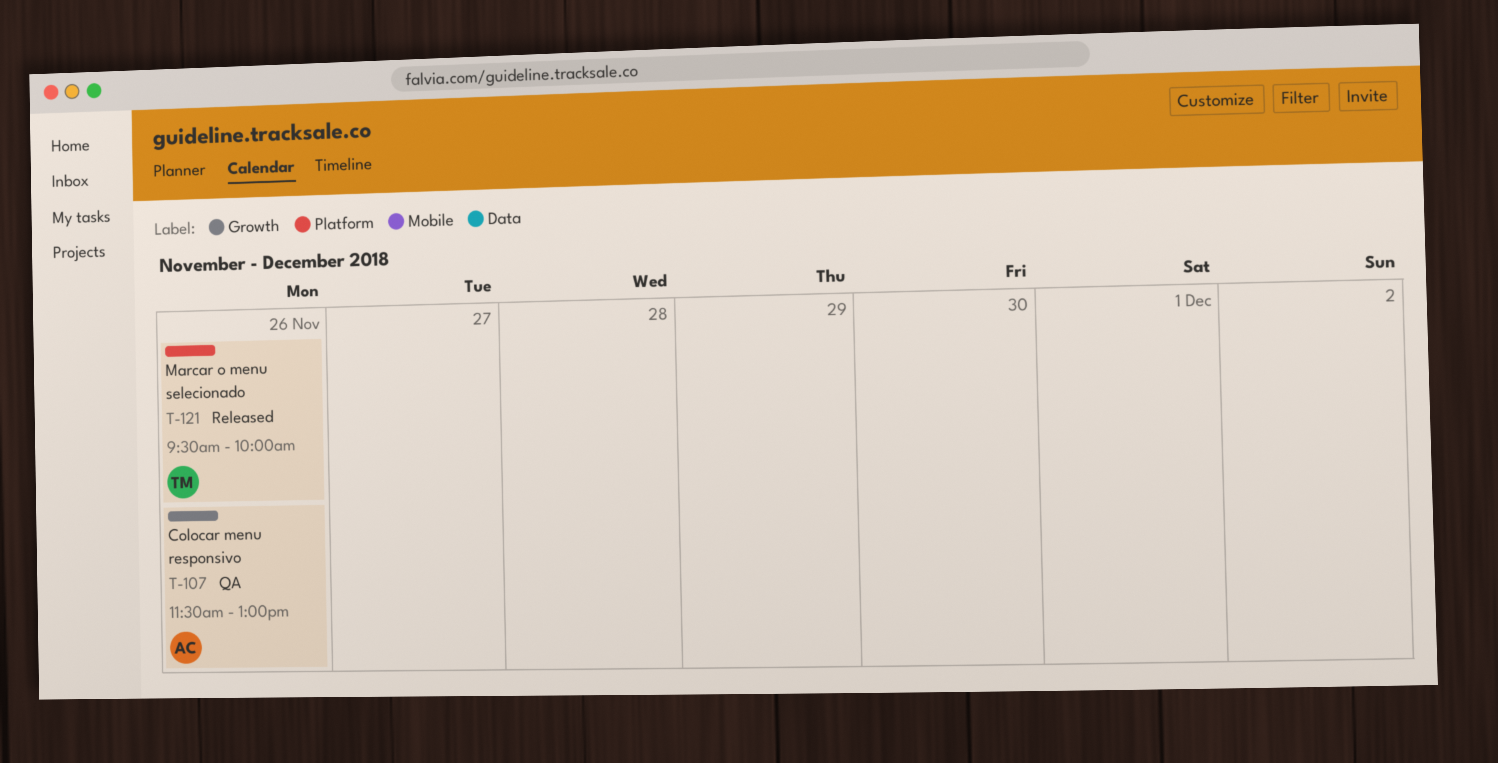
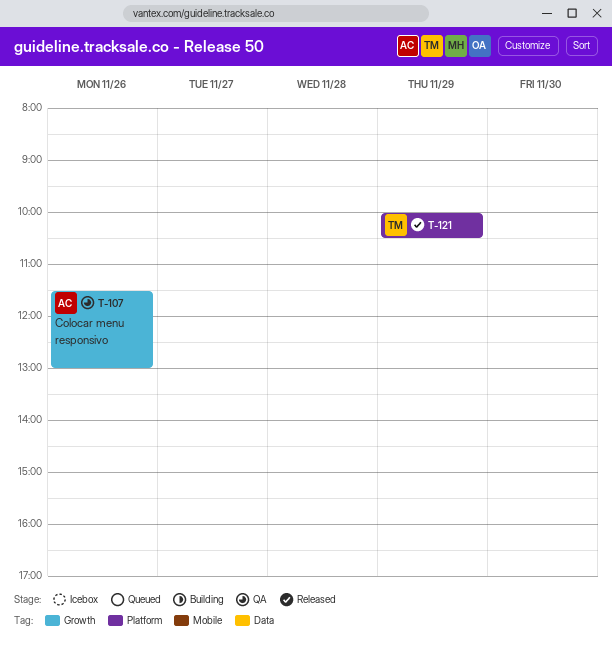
T-121, day: Nov 26 -> Nov 29
T-121, begins: 09:30 -> 10:00
T-121, ends: 10:00 -> 10:30

